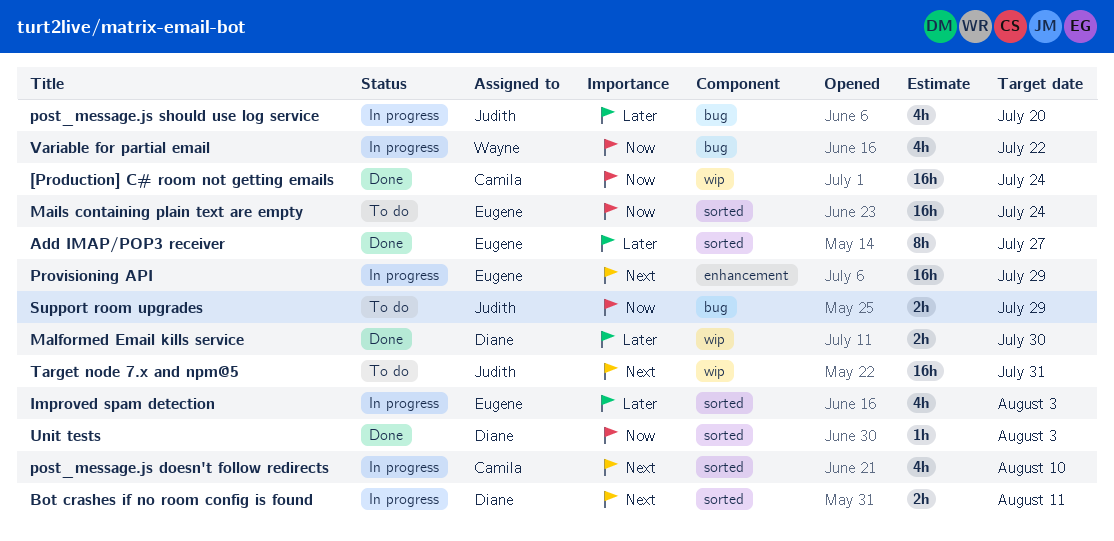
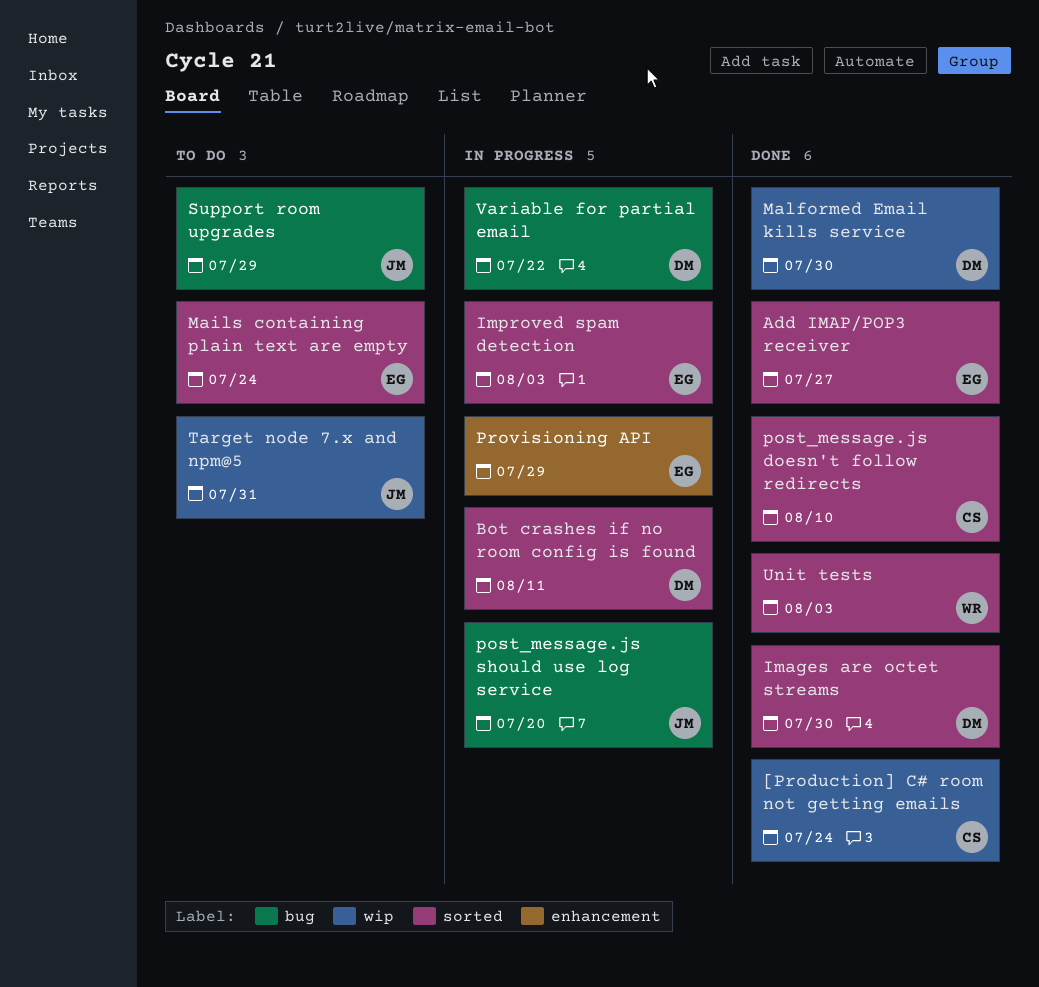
Images are octet streams: none -> present
post_message.js doesn't follow redirects, status: In progress -> Done
Unit tests, owner: Diane -> Wayne
Variable for partial email, owner: Wayne -> Diane

